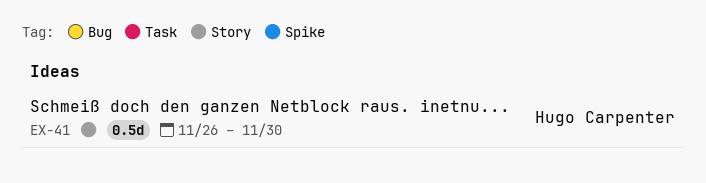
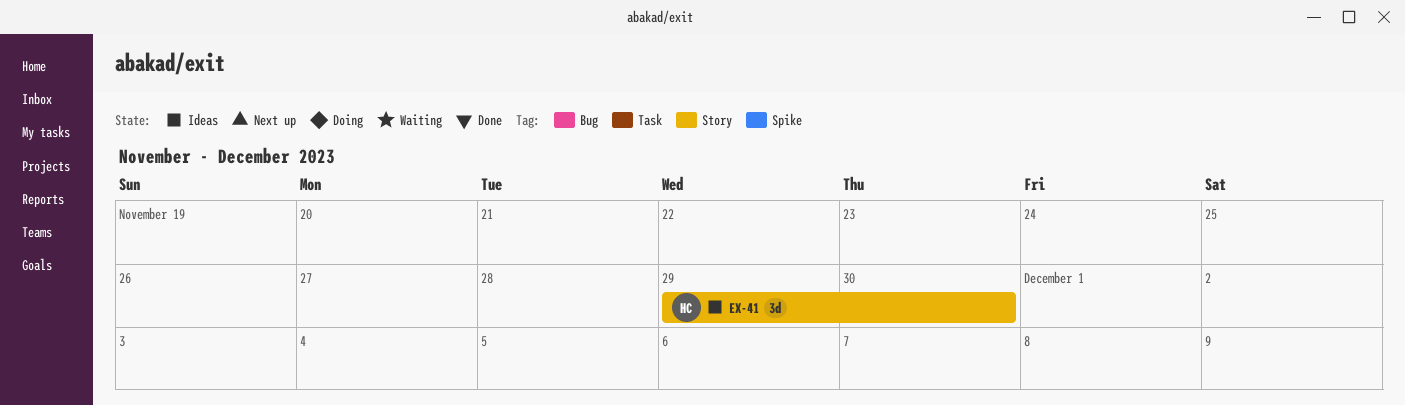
EX-41, estimate: 0.5d -> 3d
EX-41, start: Nov 26 -> Nov 29

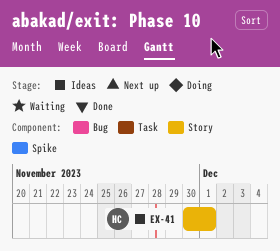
EX-41, start: Nov 29 -> Nov 30
EX-41, due: Nov 30 -> Dec 1

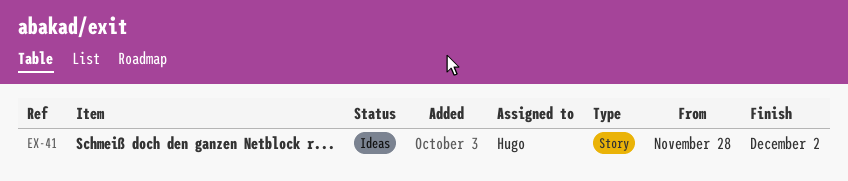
EX-41, start: Nov 30 -> Nov 28
EX-41, due: Dec 1 -> Dec 2

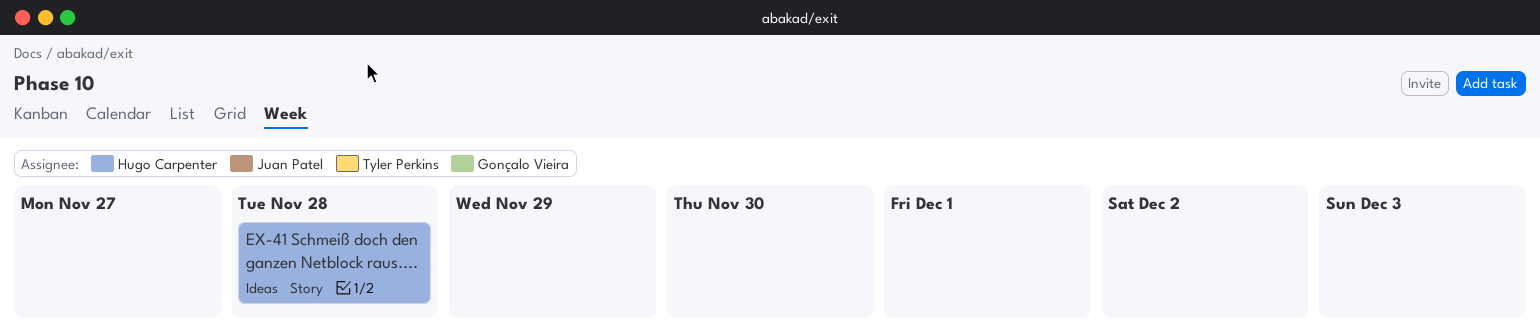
EX-41, due: Dec 2 -> Nov 28

